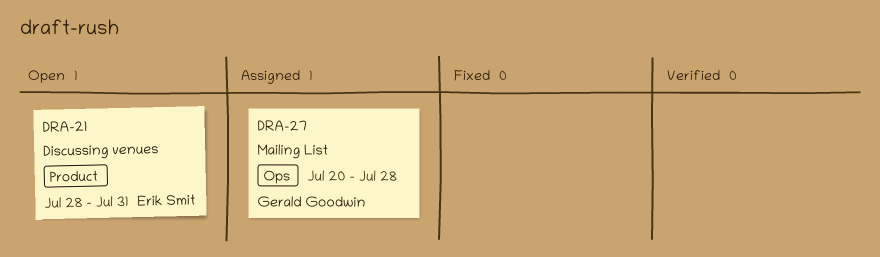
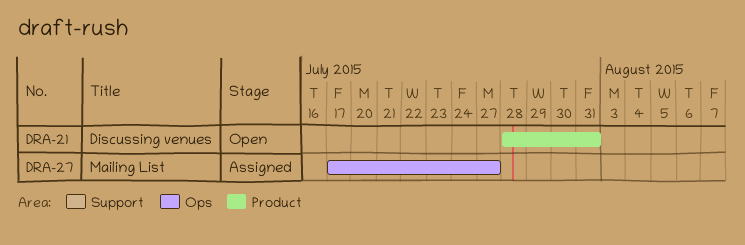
DRA-27, start: Jul 20 -> Jul 17
DRA-27, due: Jul 28 -> Jul 27

